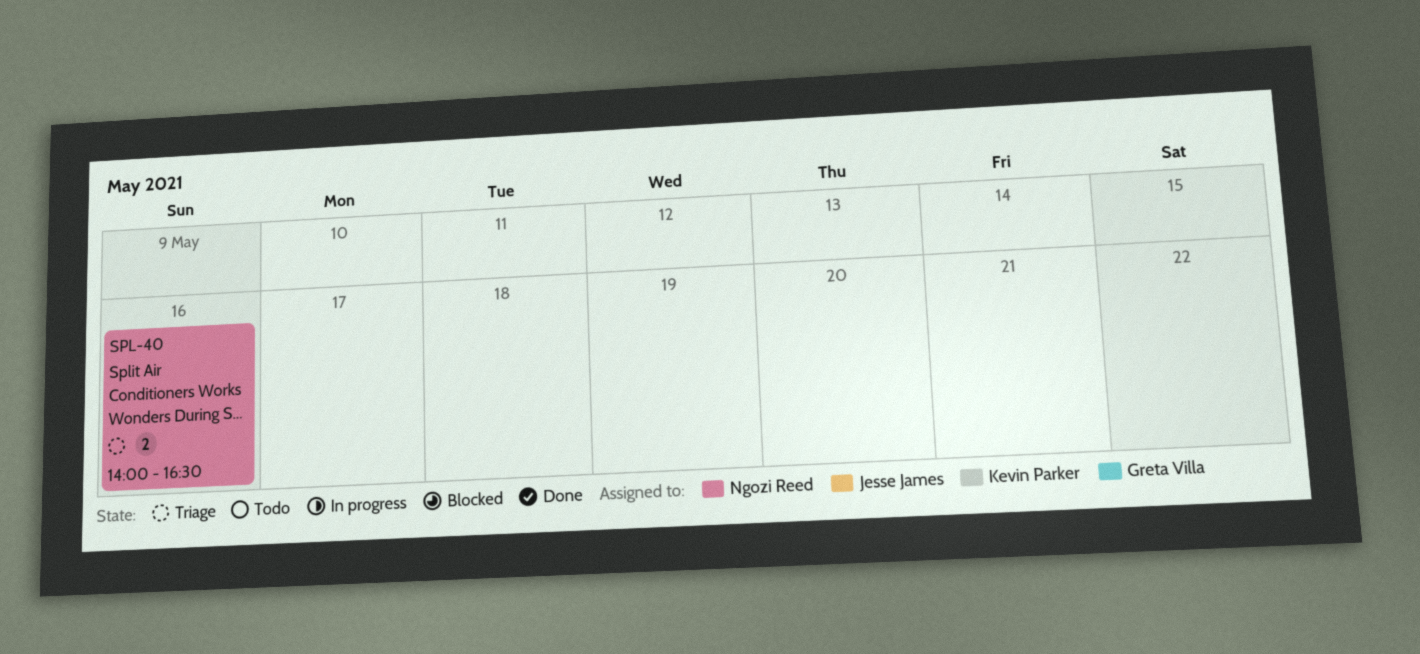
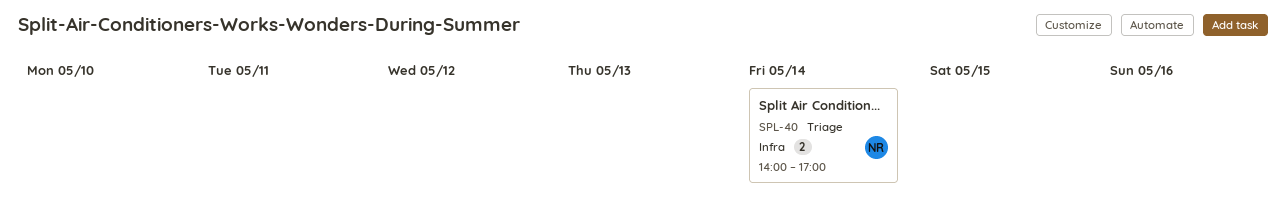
SPL-40, day: May 16 -> May 14
SPL-40, ends: 16:30 -> 17:00

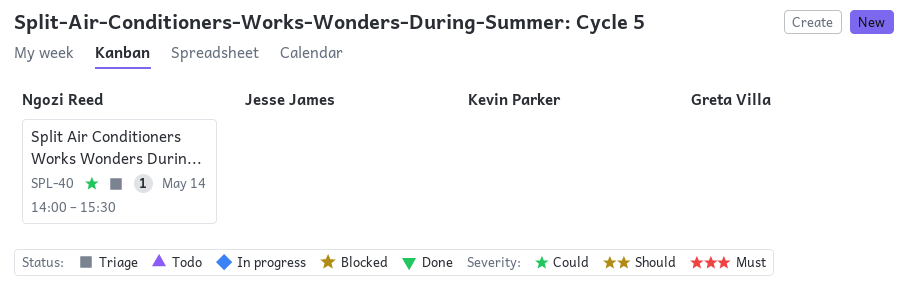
SPL-40, estimate: 2 -> 1
SPL-40, ends: 17:00 -> 15:30

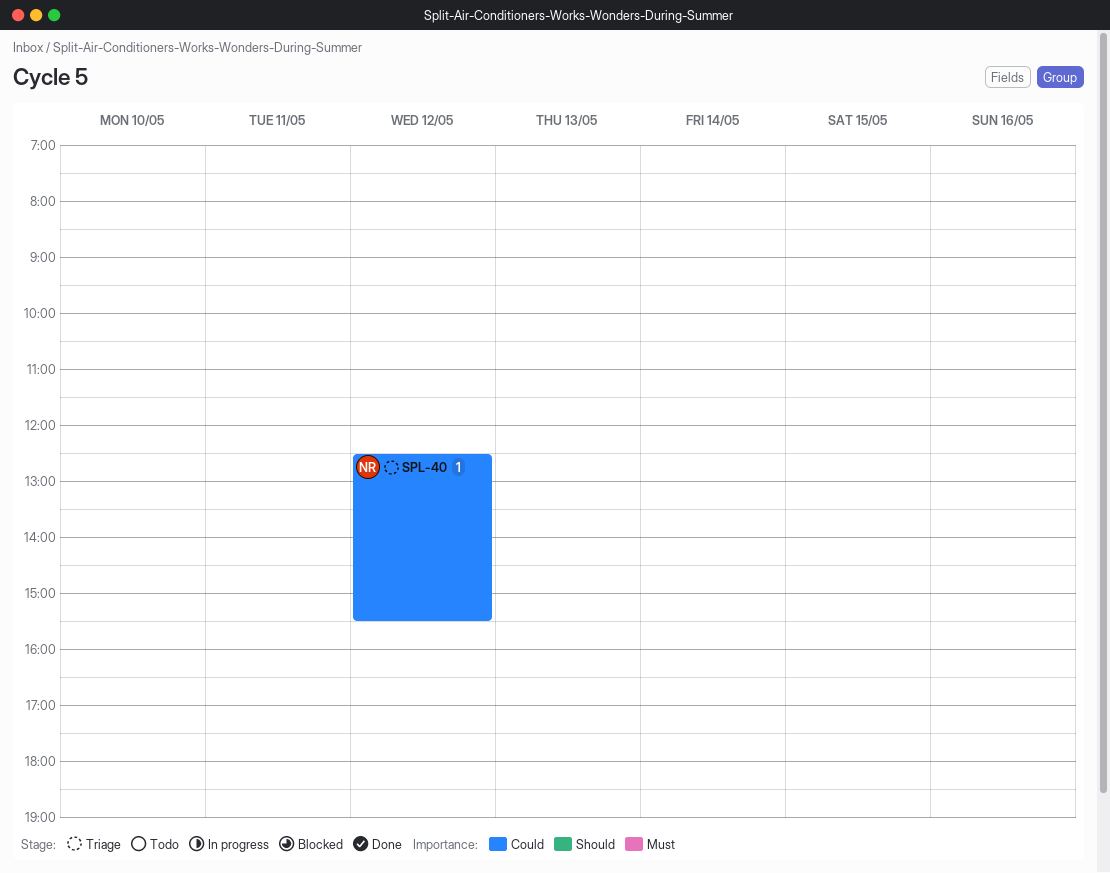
SPL-40, day: May 14 -> May 12
SPL-40, begins: 14:00 -> 12:30

